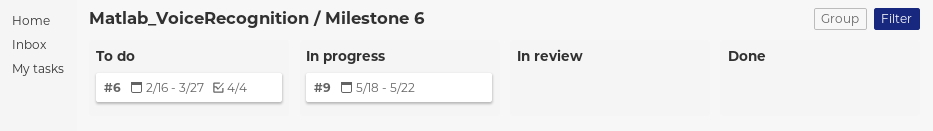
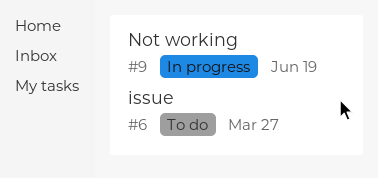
#9, due: May 22 -> Jun 19

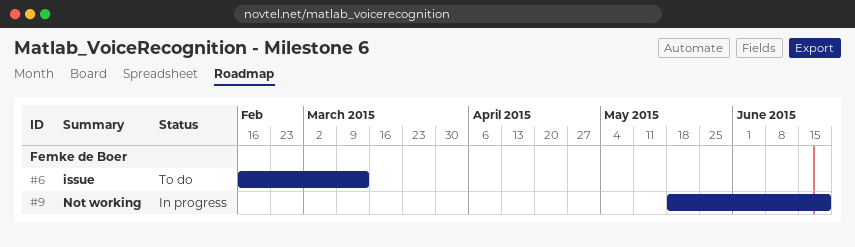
#6, due: Mar 27 -> Mar 13

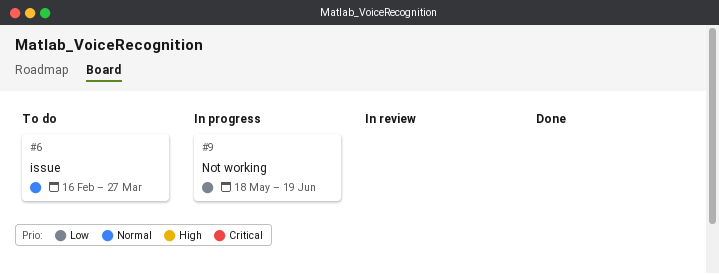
#6, due: Mar 13 -> Mar 27

